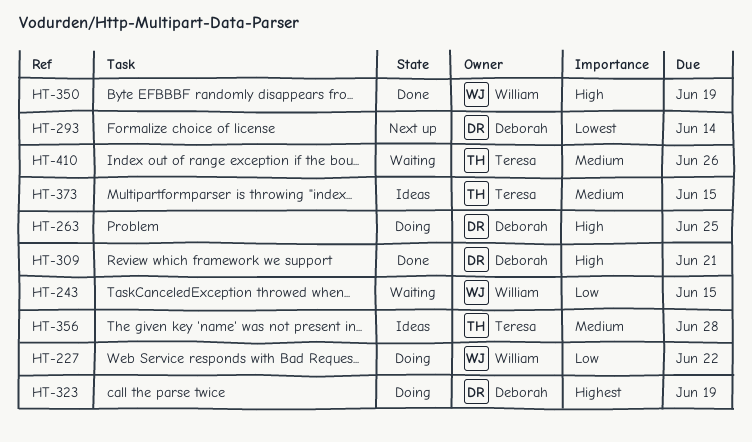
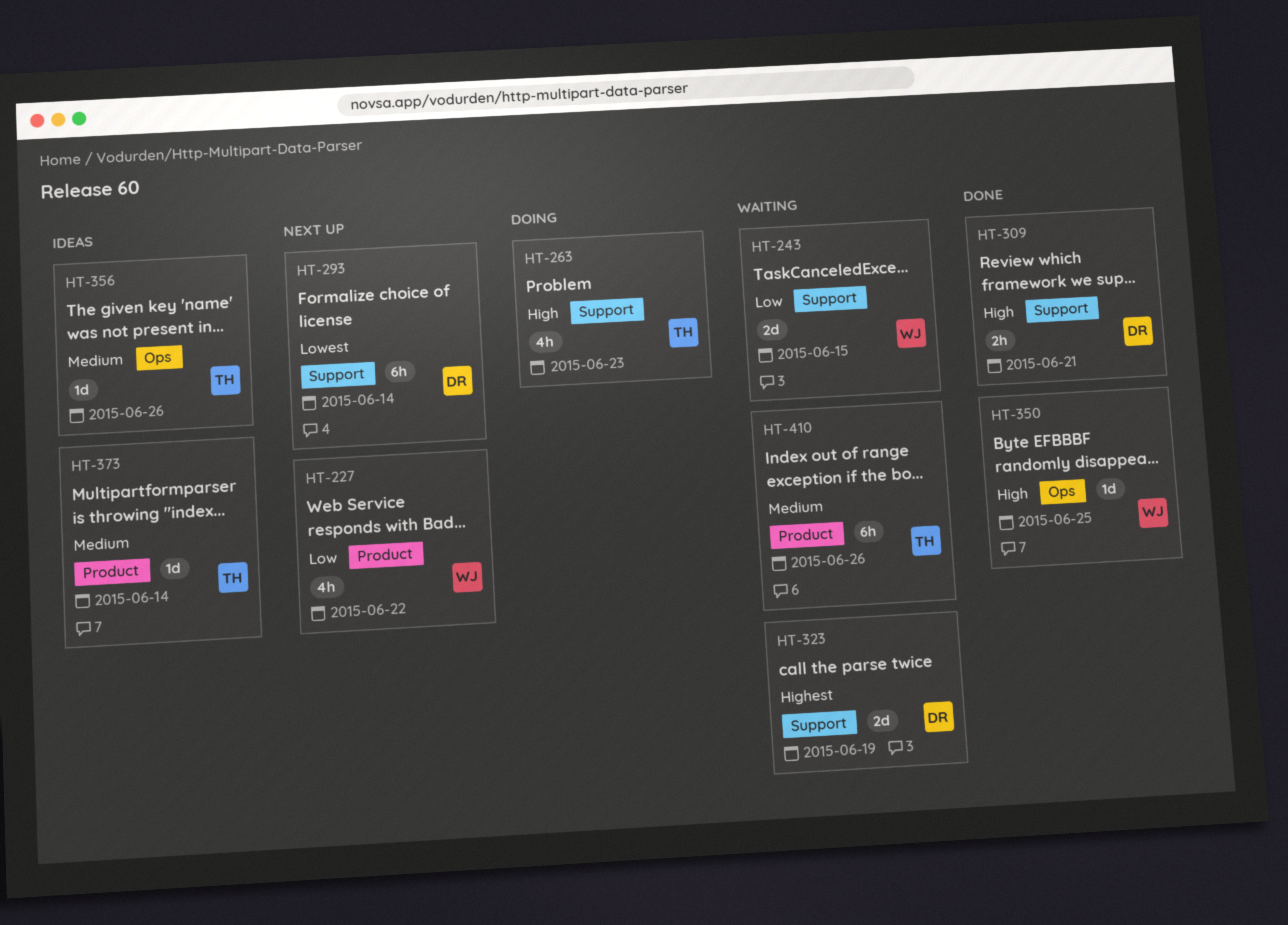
HT-227, status: Doing -> Next up
HT-263, owner: Deborah -> Teresa
HT-263, due: Jun 25 -> Jun 23
HT-323, status: Doing -> Waiting
HT-350, due: Jun 19 -> Jun 25
HT-356, due: Jun 28 -> Jun 26
HT-373, due: Jun 15 -> Jun 14

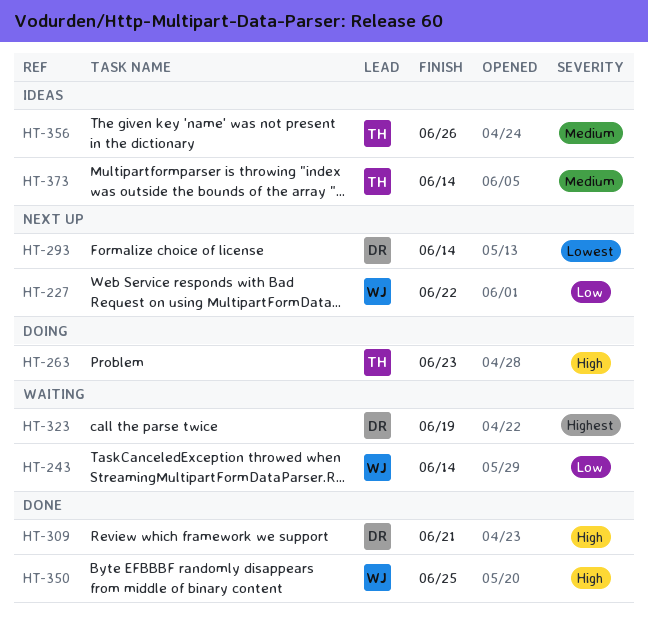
HT-243, due: Jun 15 -> Jun 14
HT-410: present -> none

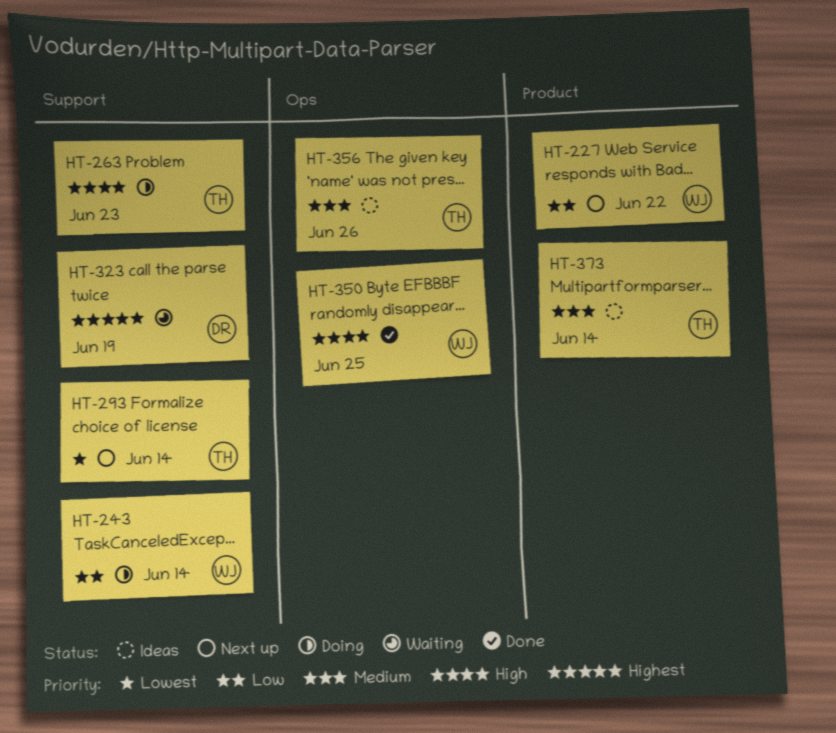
HT-243, status: Waiting -> Doing
HT-293, owner: DR -> TH
HT-309: present -> none

